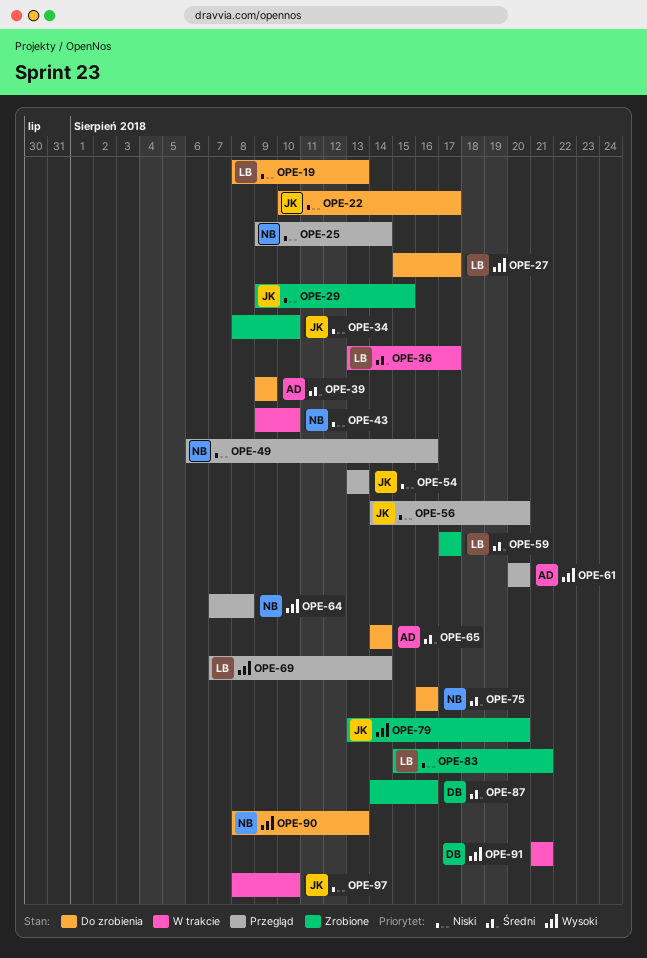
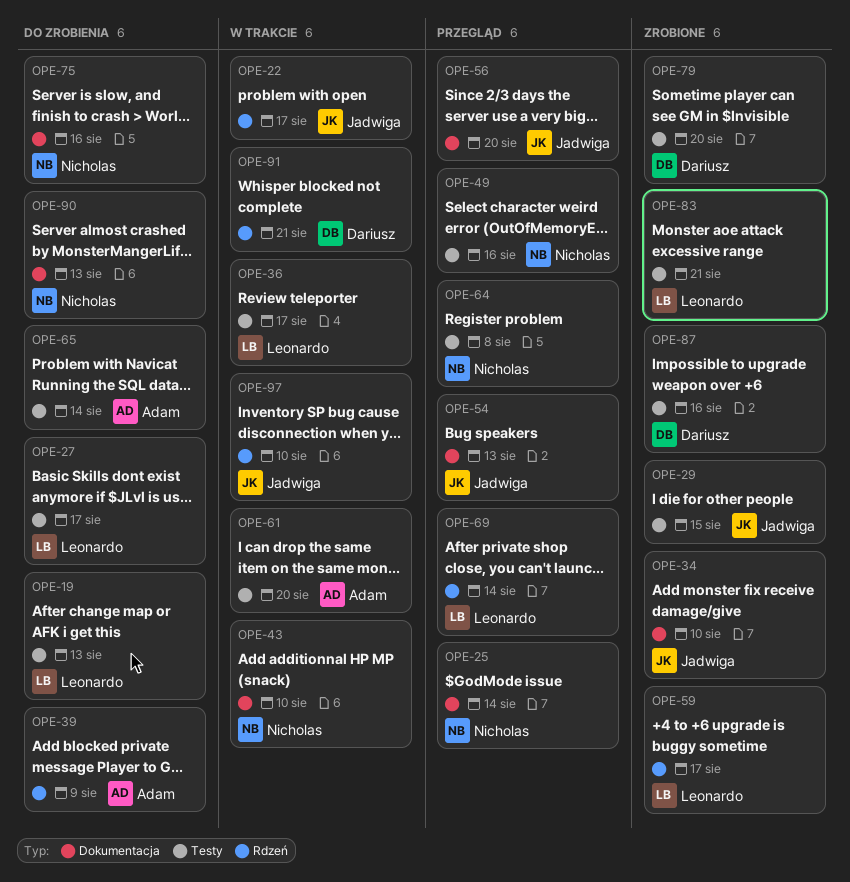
OPE-22, status: Do zrobienia -> W trakcie
OPE-61, status: Przegląd -> W trakcie
OPE-79, owner: Jadwiga -> Dariusz

